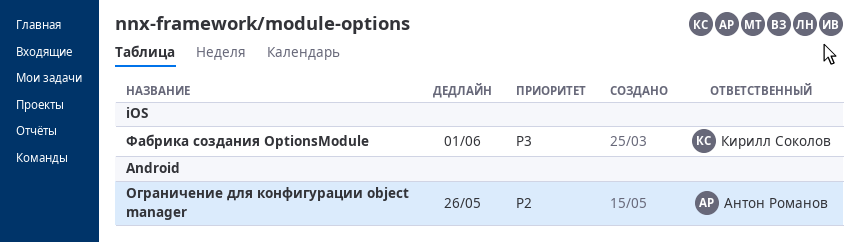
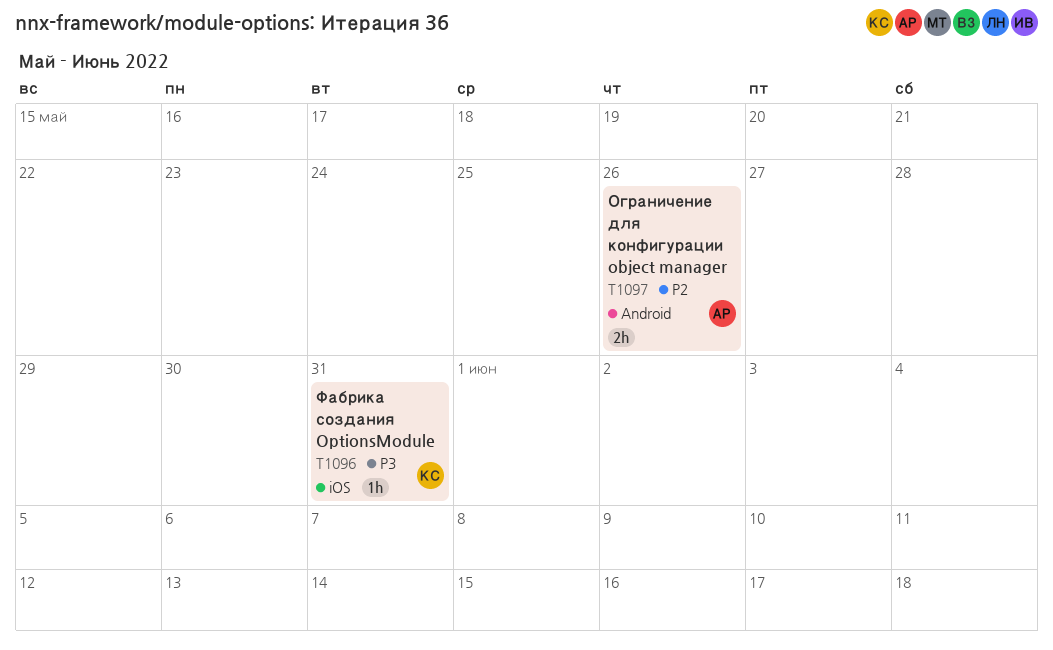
Фабрика создания OptionsModule, due: Jun 1 -> May 31

